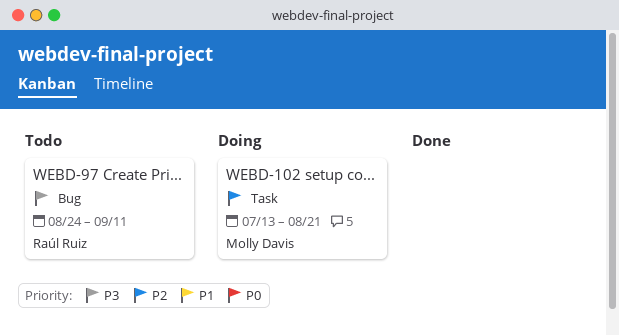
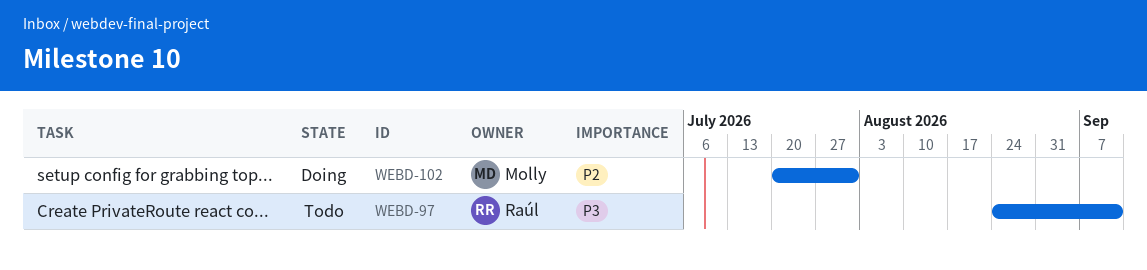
WEBD-102, start: Jul 13 -> Jul 20
WEBD-102, due: Aug 21 -> Jul 31

